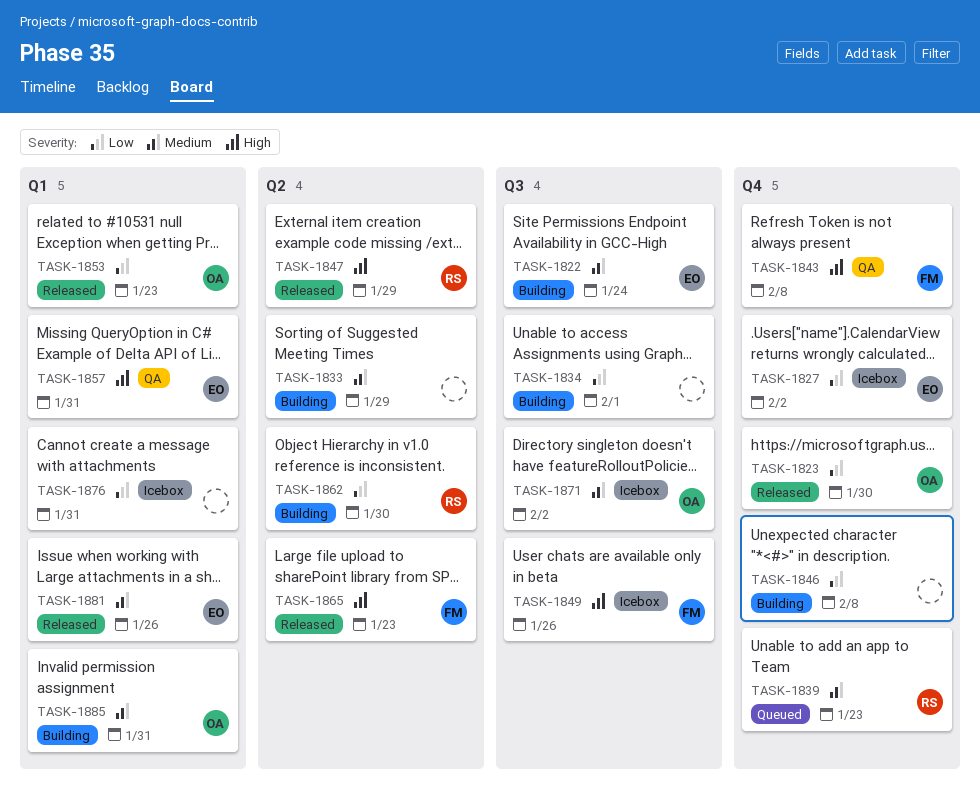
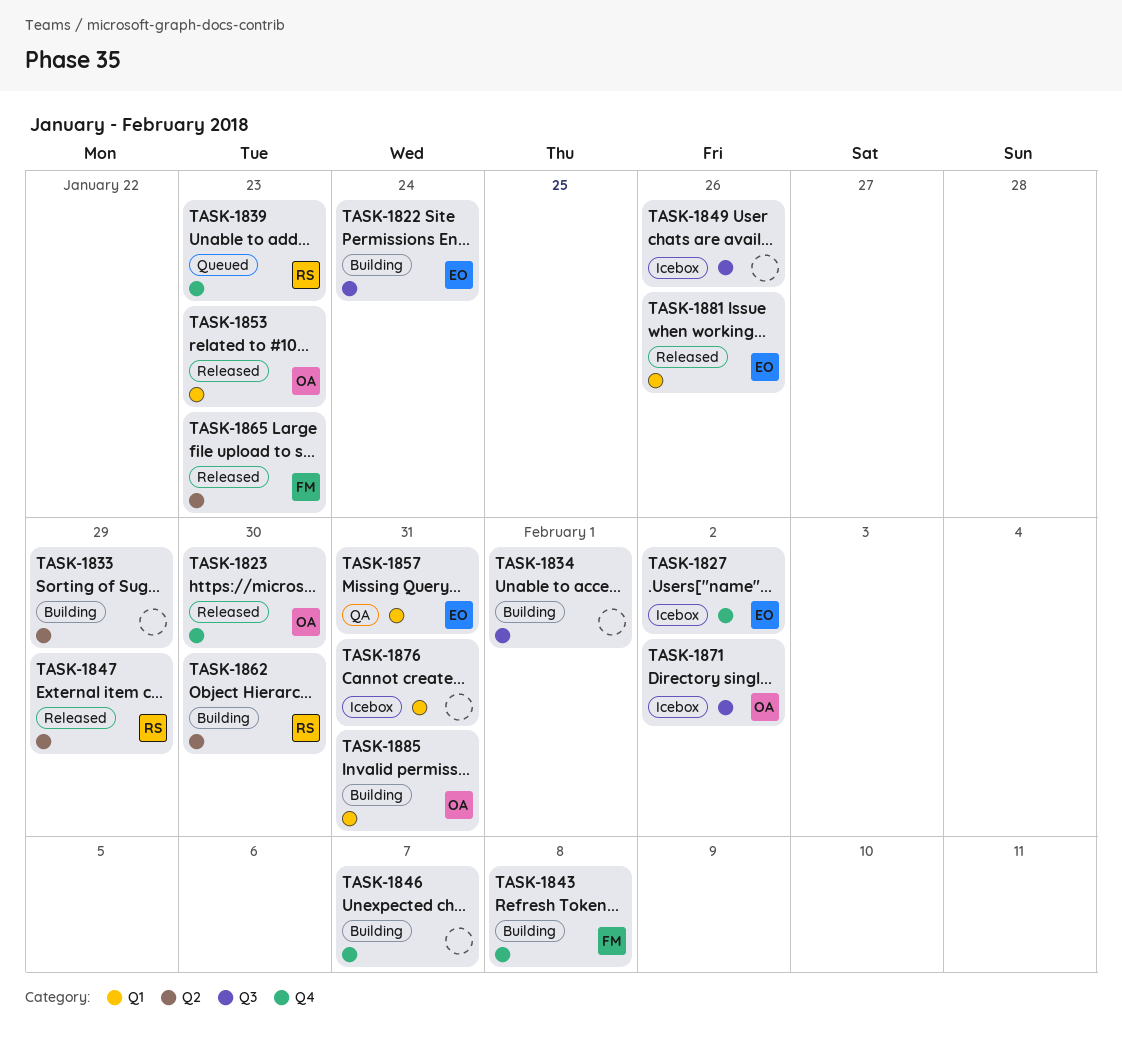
TASK-1843, status: QA -> Building
TASK-1846, due: Feb 8 -> Feb 7
TASK-1849, owner: FM -> none

